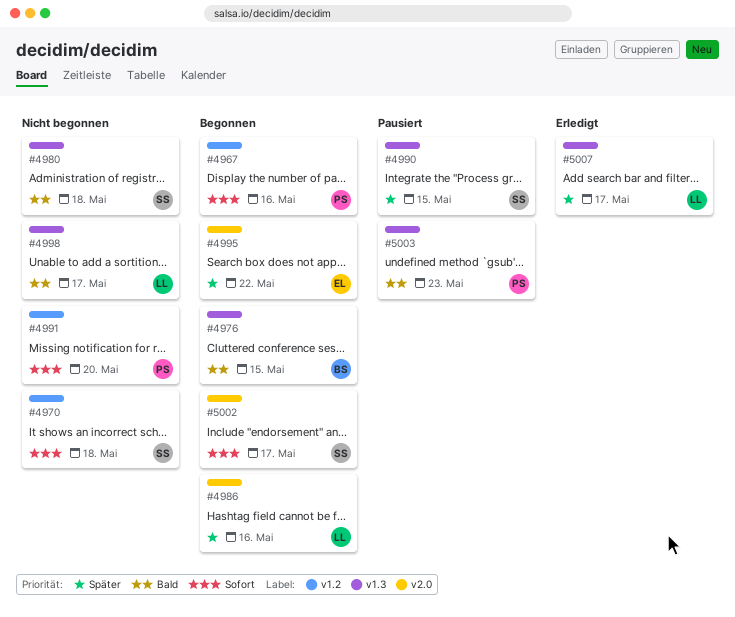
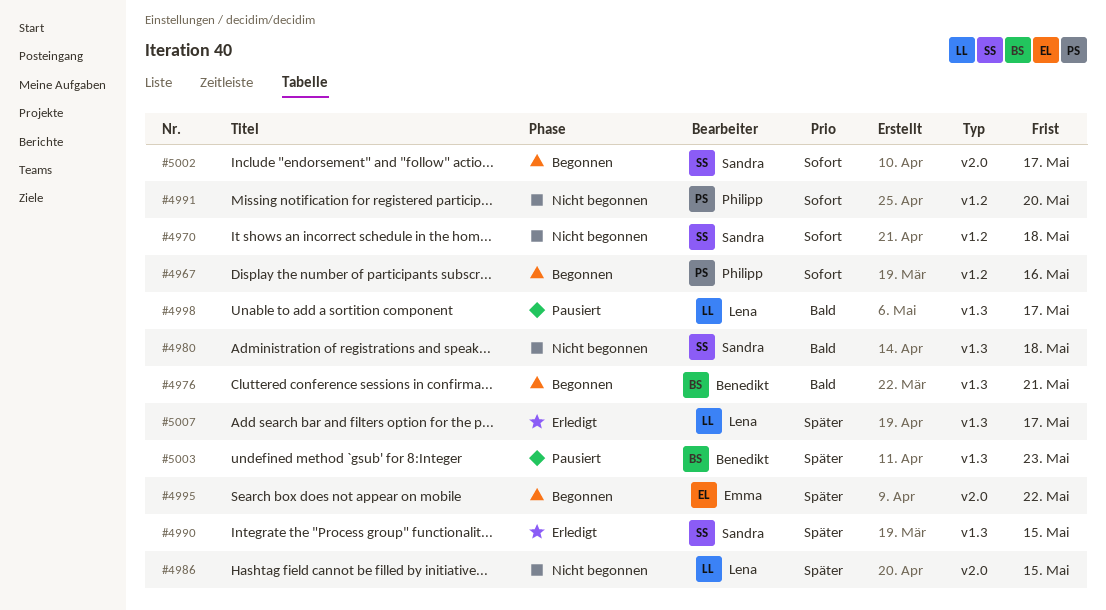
#4976, due: May 15 -> May 21
#4986, status: Begonnen -> Nicht begonnen
#4986, due: May 16 -> May 15
#4990, status: Pausiert -> Erledigt
#4998, status: Nicht begonnen -> Pausiert
#5003, owner: Philipp -> Benedikt
#5003, priority: Bald -> Später

